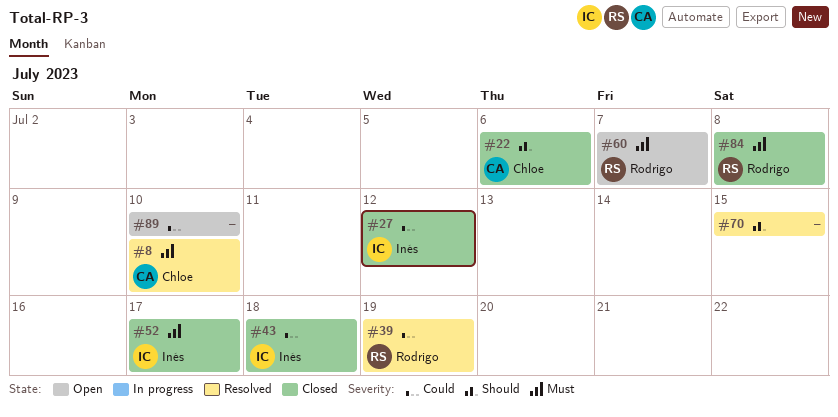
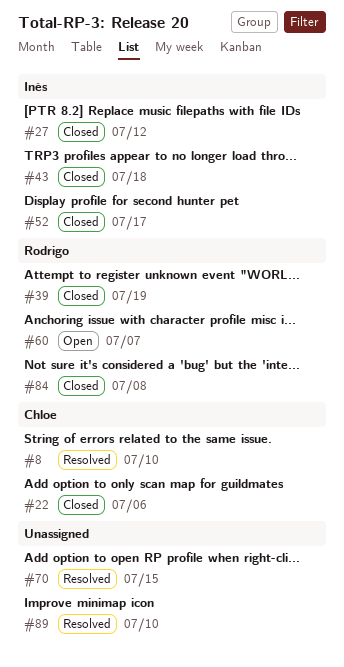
#39, status: Resolved -> Closed
#89, status: Open -> Resolved

